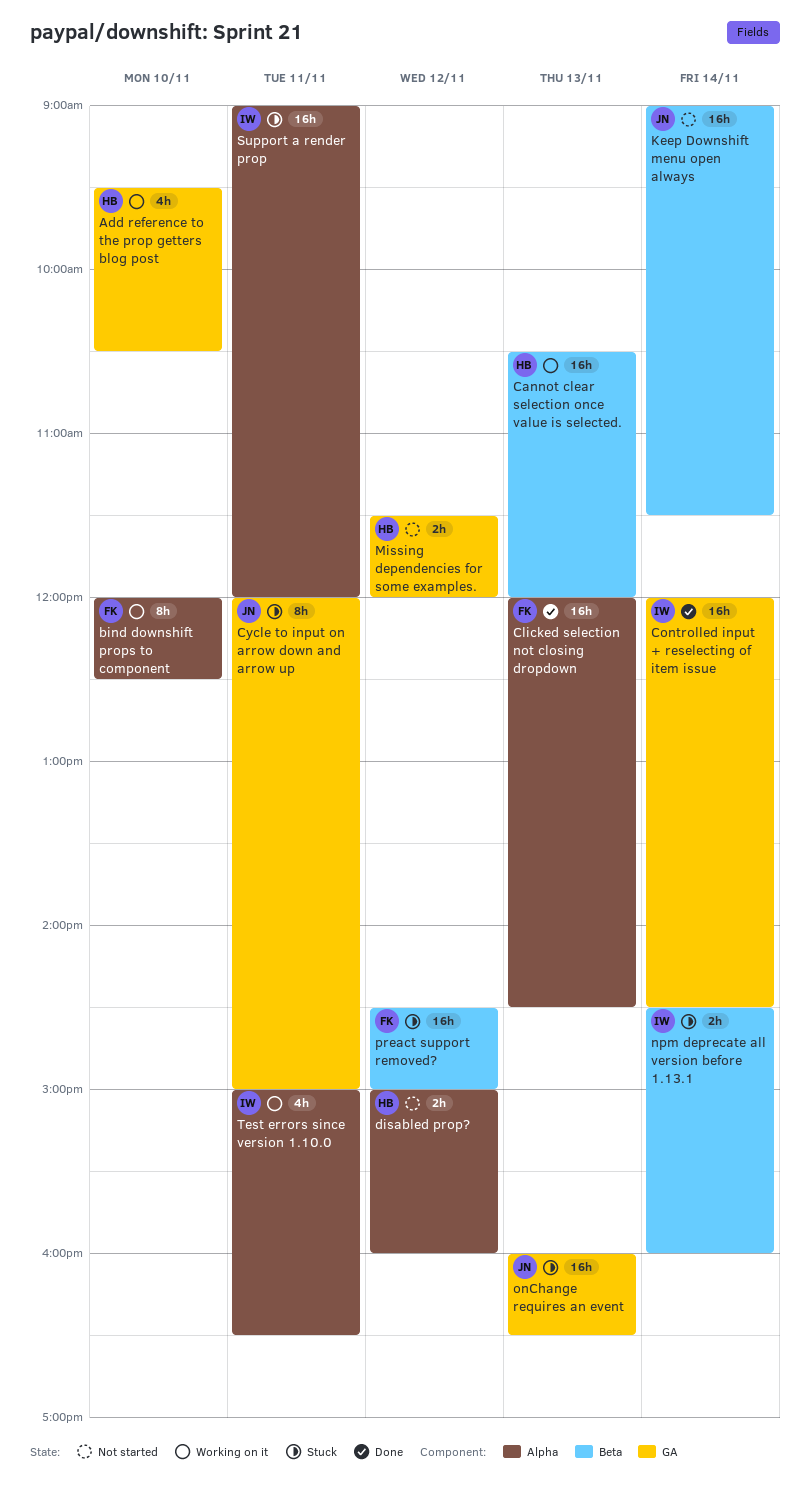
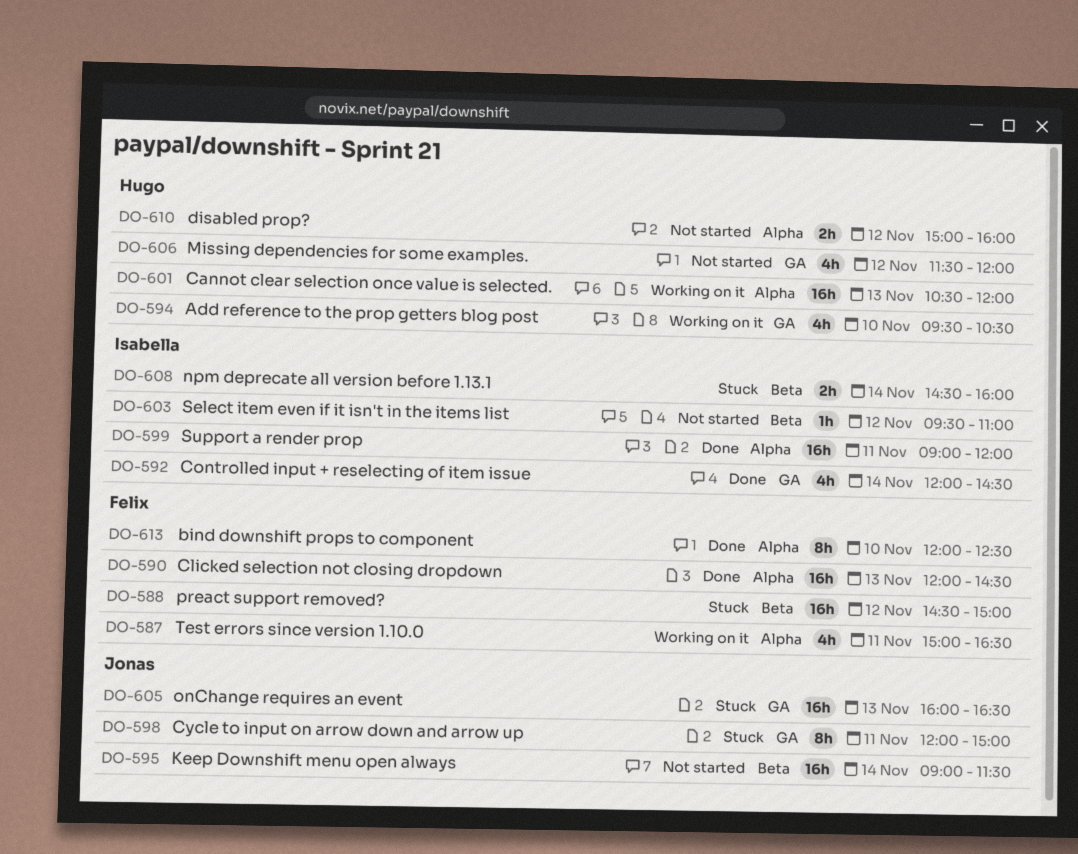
bind downshift props to component, status: Working on it -> Done
Cannot clear selection once value is selected., label: Beta -> Alpha
Controlled input + reselecting of item issue, estimate: 16h -> 4h
Missing dependencies for some examples., estimate: 2h -> 4h
Select item even if it isn't in the items list: none -> present
Support a render prop, status: Stuck -> Done
Test errors since version 1.10.0, owner: Isabella -> Felix

